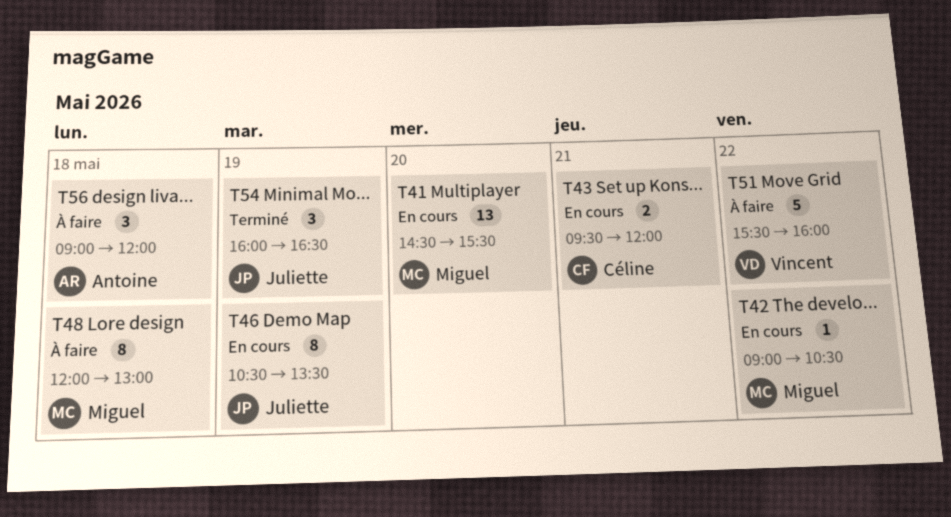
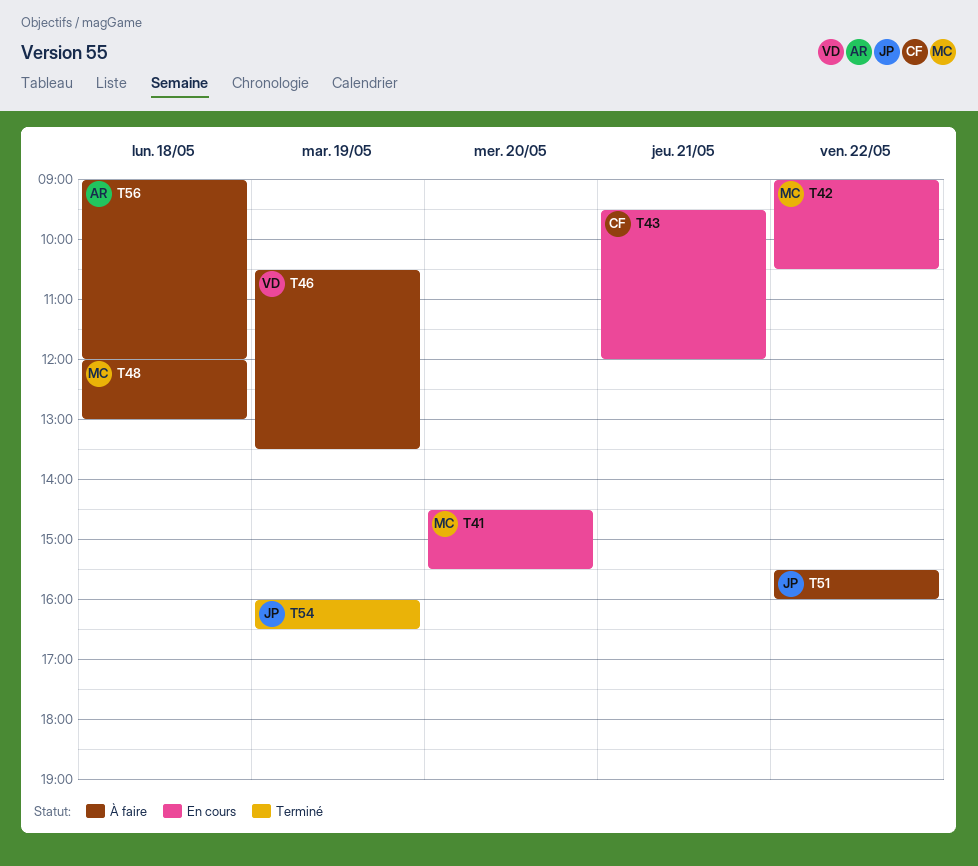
T46, status: En cours -> À faire
T46, owner: Juliette -> Vincent
T51, owner: Vincent -> Juliette

